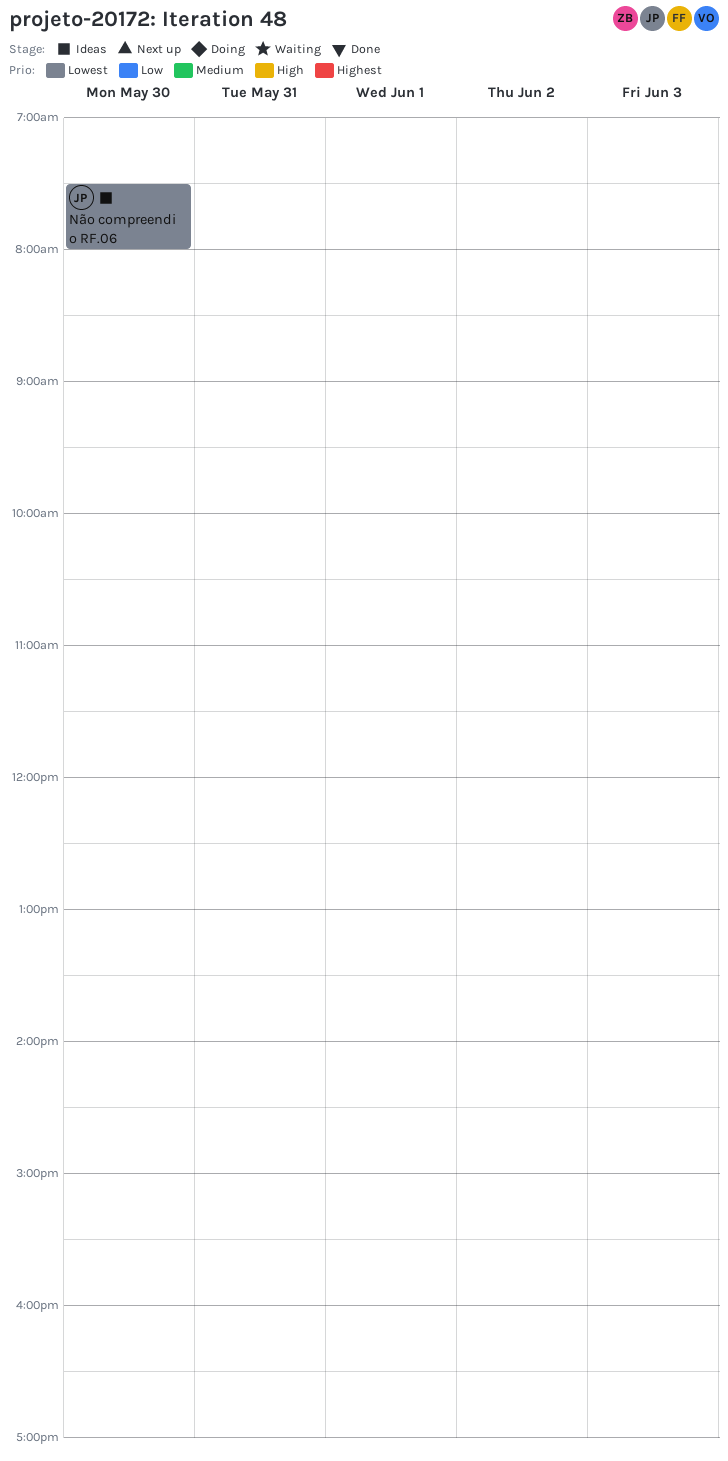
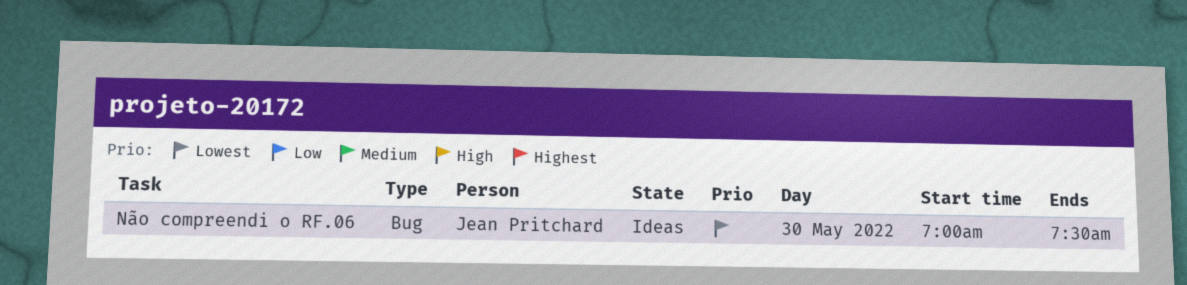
Não compreendi o RF.06, begins: 07:30 -> 07:00
Não compreendi o RF.06, ends: 08:00 -> 07:30

